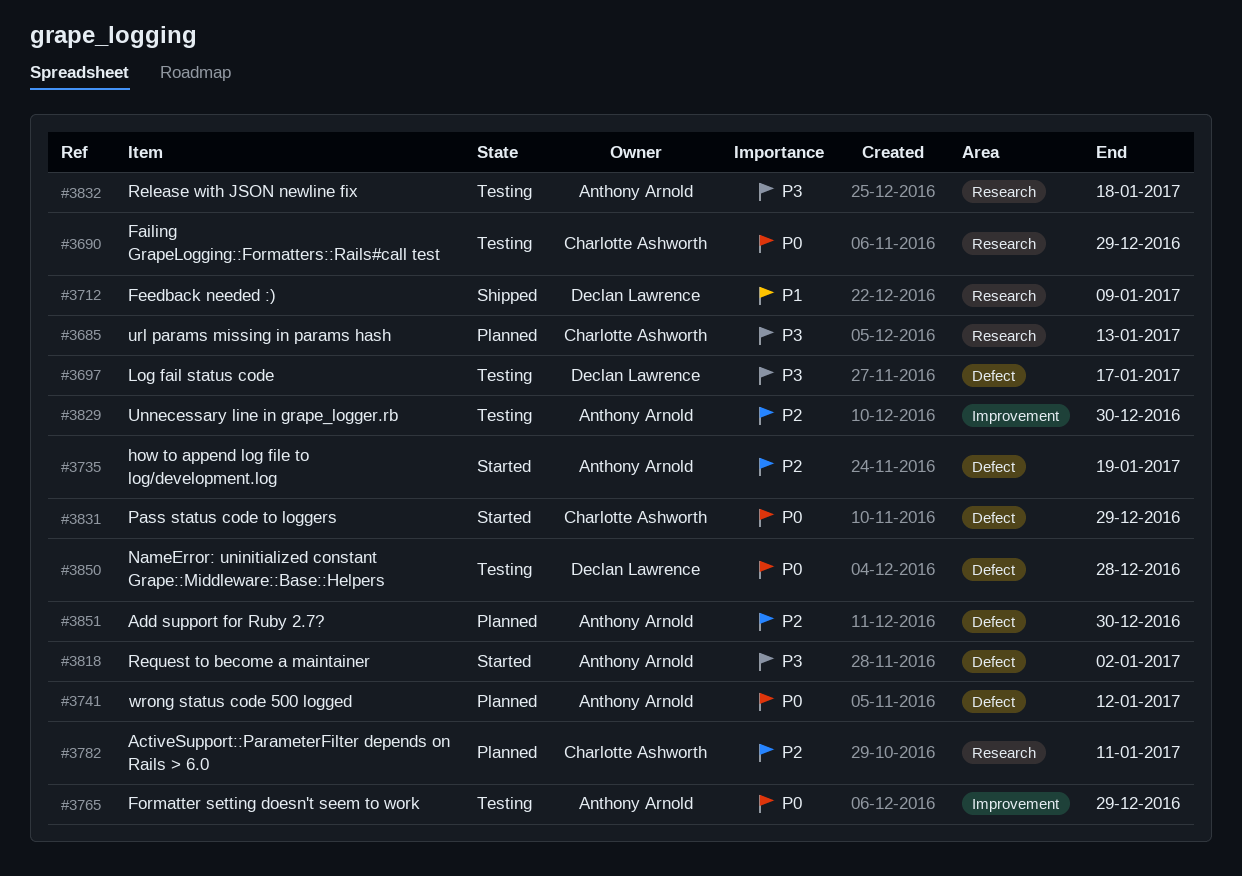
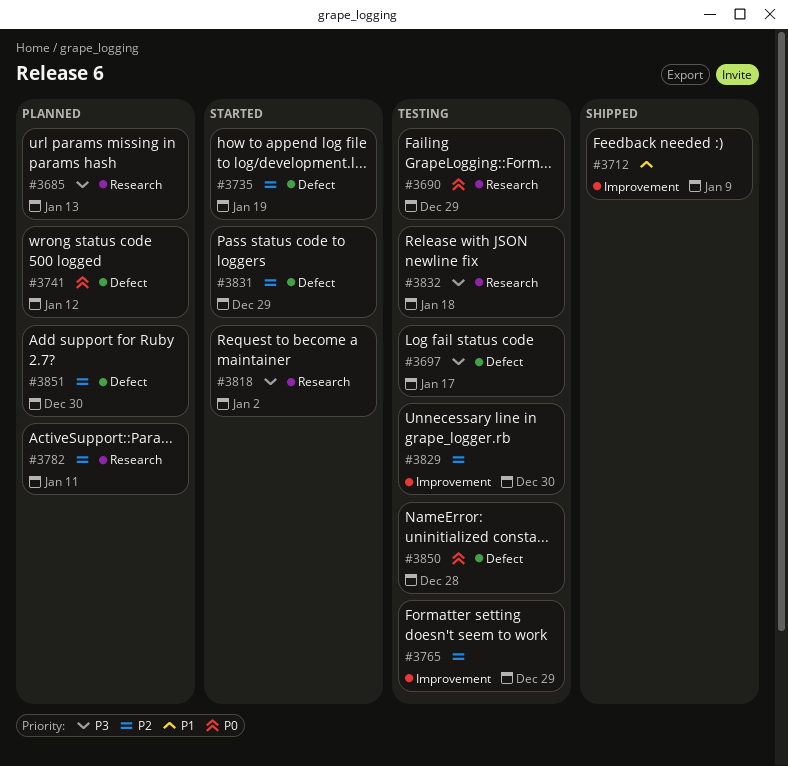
#3712, label: Research -> Improvement
#3765, priority: P0 -> P2
#3818, label: Defect -> Research
#3831, priority: P0 -> P2

